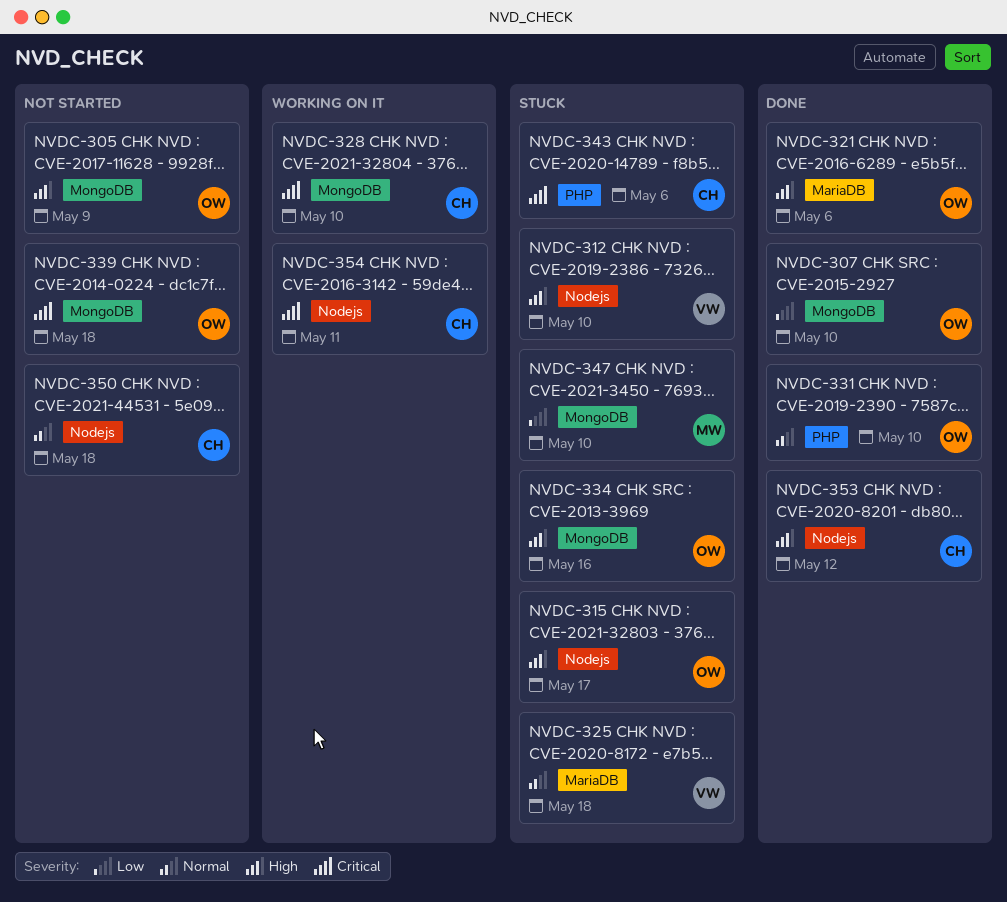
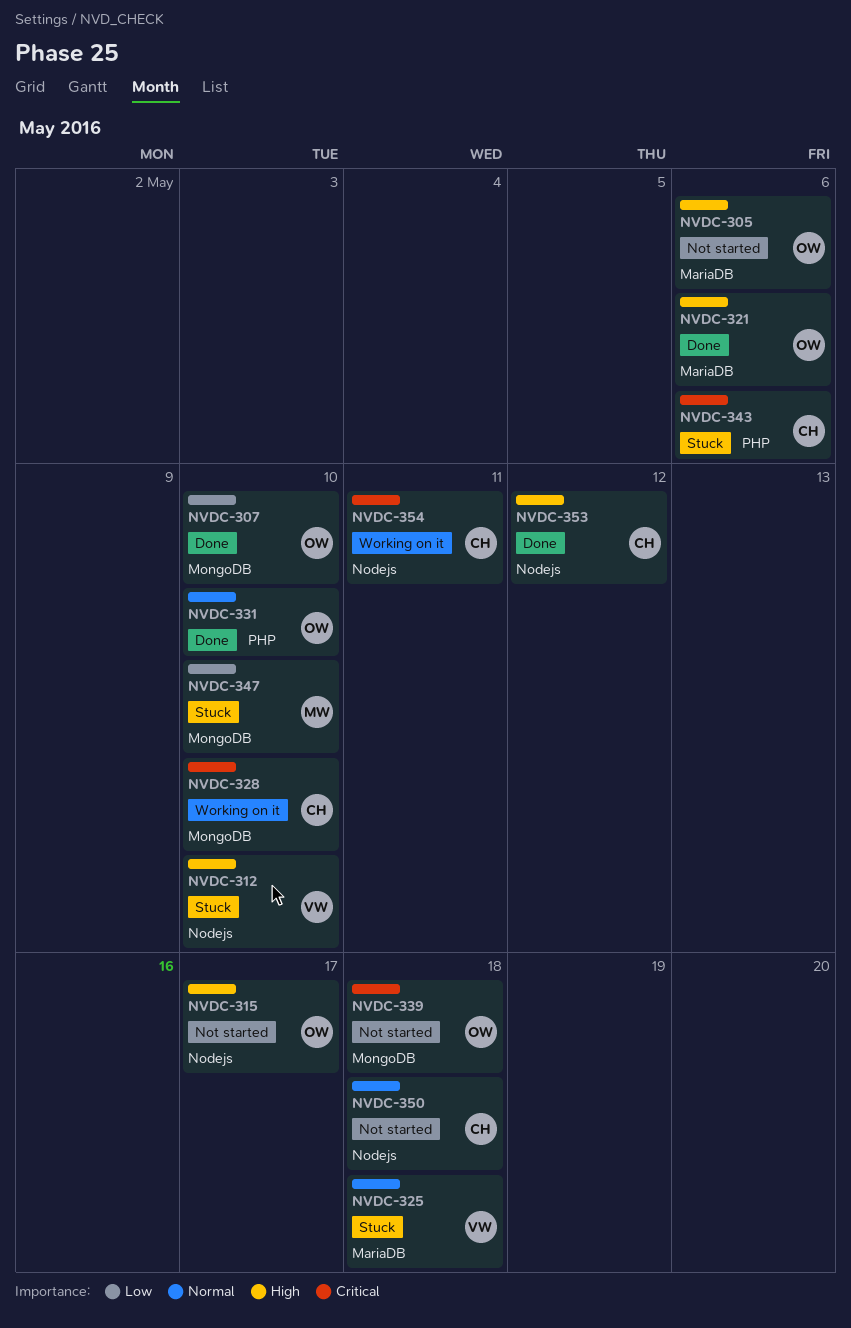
NVDC-305, label: MongoDB -> MariaDB
NVDC-305, due: May 9 -> May 6
NVDC-315, status: Stuck -> Not started
NVDC-334: present -> none

